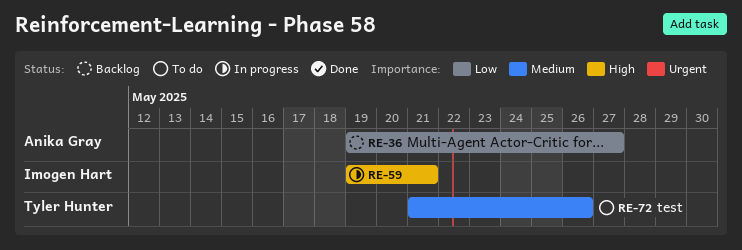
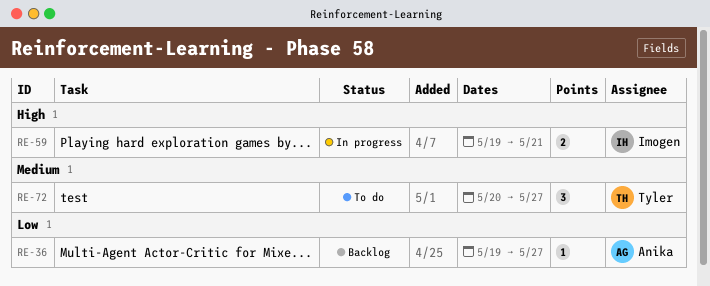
RE-72, start: May 21 -> May 20
RE-72, due: May 26 -> May 27

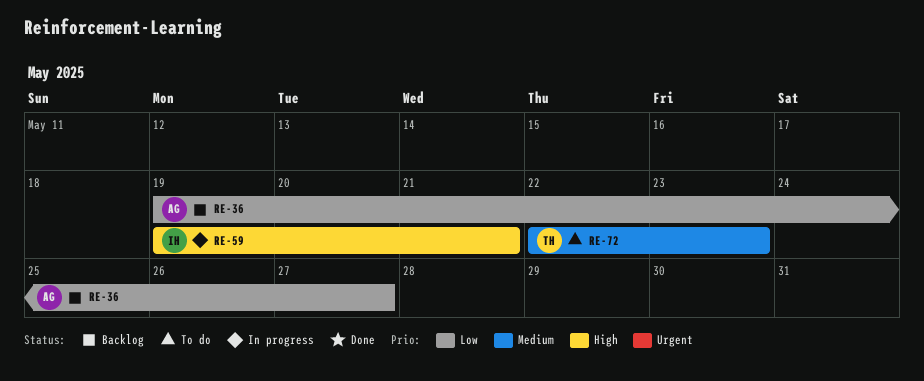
RE-72, start: May 20 -> May 22
RE-72, due: May 27 -> May 23

